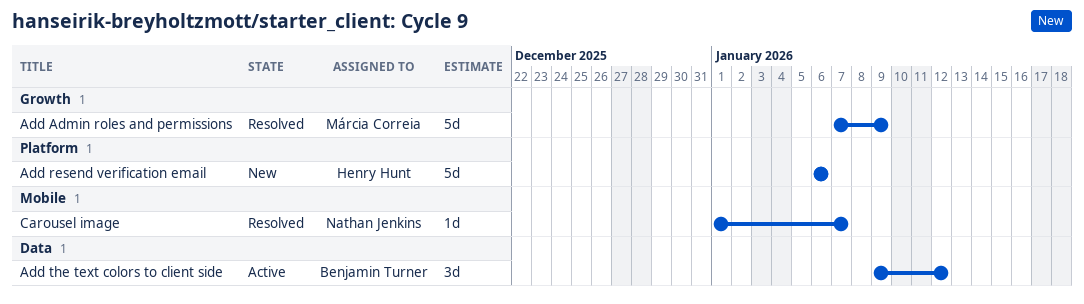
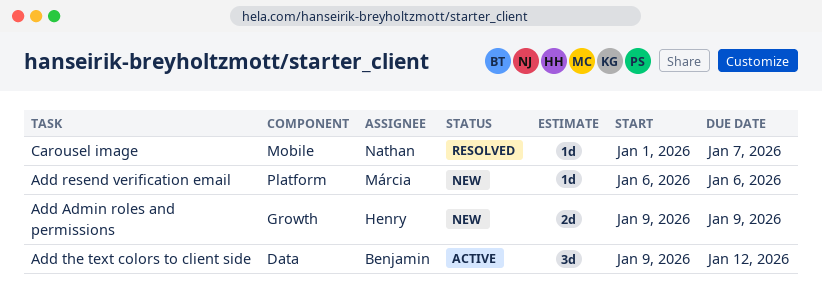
Add Admin roles and permissions, status: Resolved -> New
Add Admin roles and permissions, owner: Márcia Correia -> Henry Hunt
Add Admin roles and permissions, estimate: 5d -> 2d
Add Admin roles and permissions, start: Jan 7 -> Jan 9
Add resend verification email, owner: Henry Hunt -> Márcia Correia
Add resend verification email, estimate: 5d -> 1d

